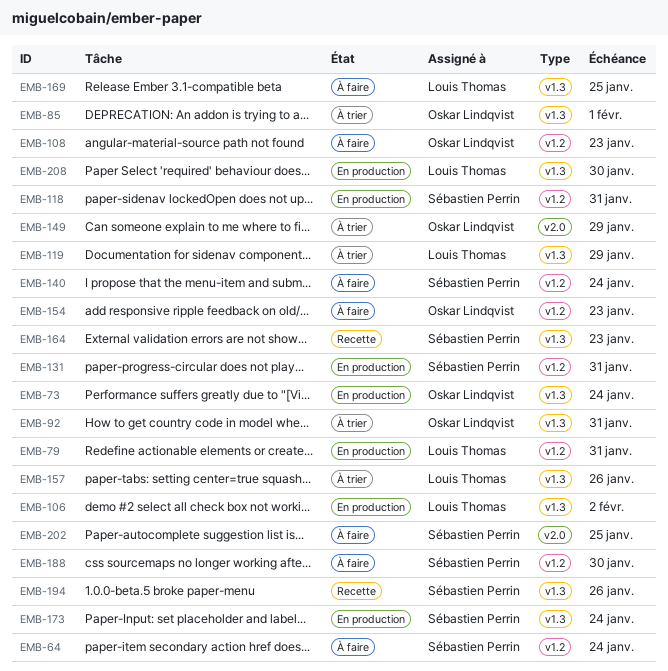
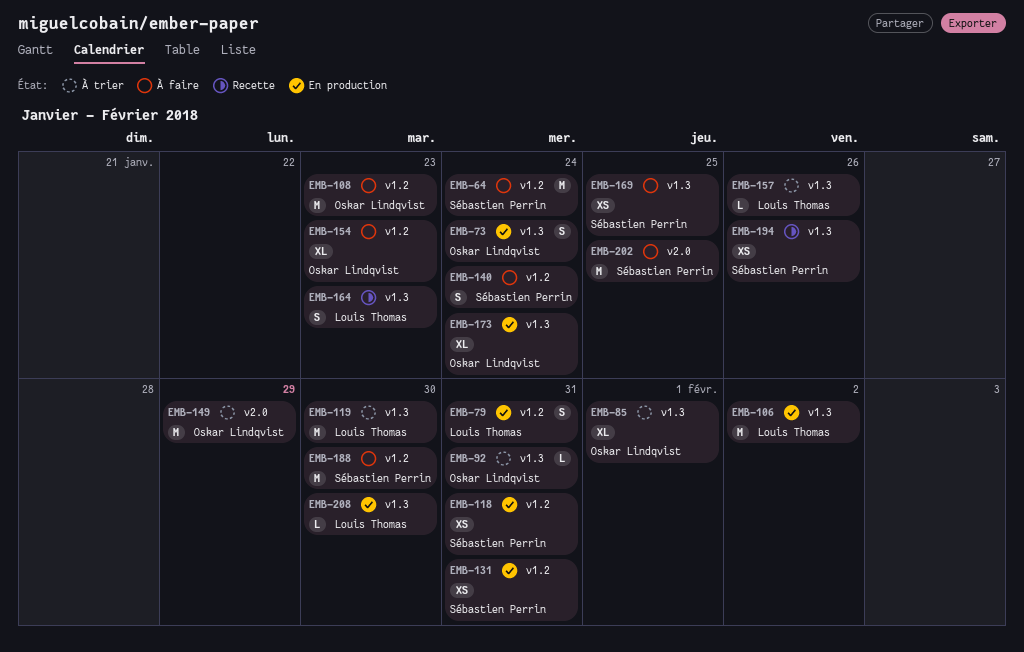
EMB-119, due: Jan 29 -> Jan 30
EMB-164, owner: Sébastien Perrin -> Louis Thomas
EMB-169, owner: Louis Thomas -> Sébastien Perrin
EMB-173, owner: Sébastien Perrin -> Oskar Lindqvist

